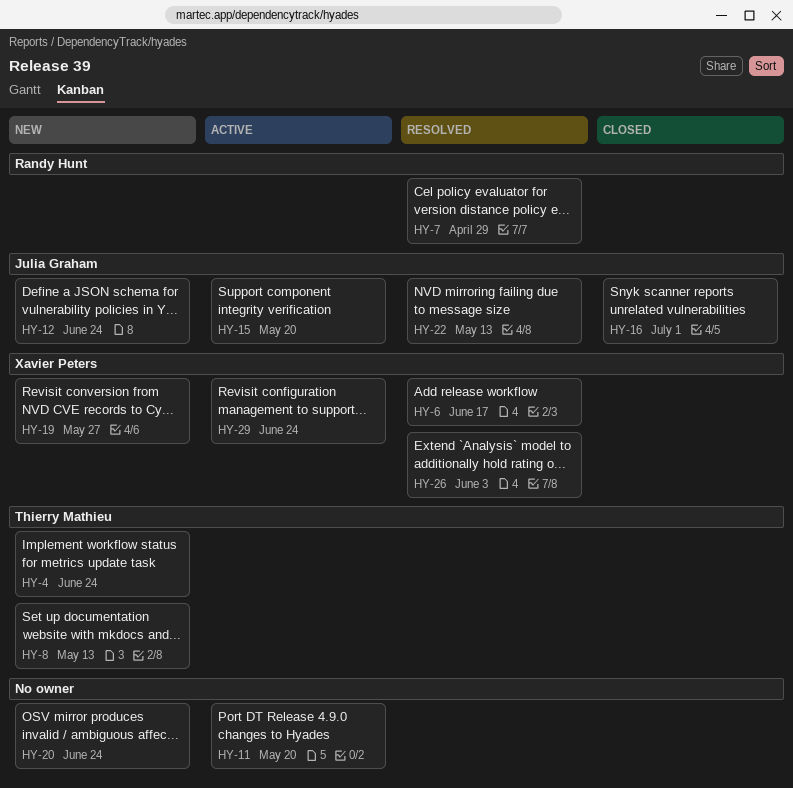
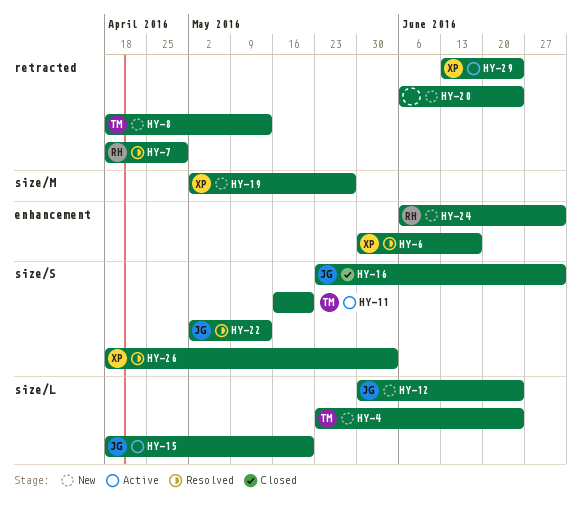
HY-11, owner: none -> Thierry Mathieu
HY-24: none -> present

